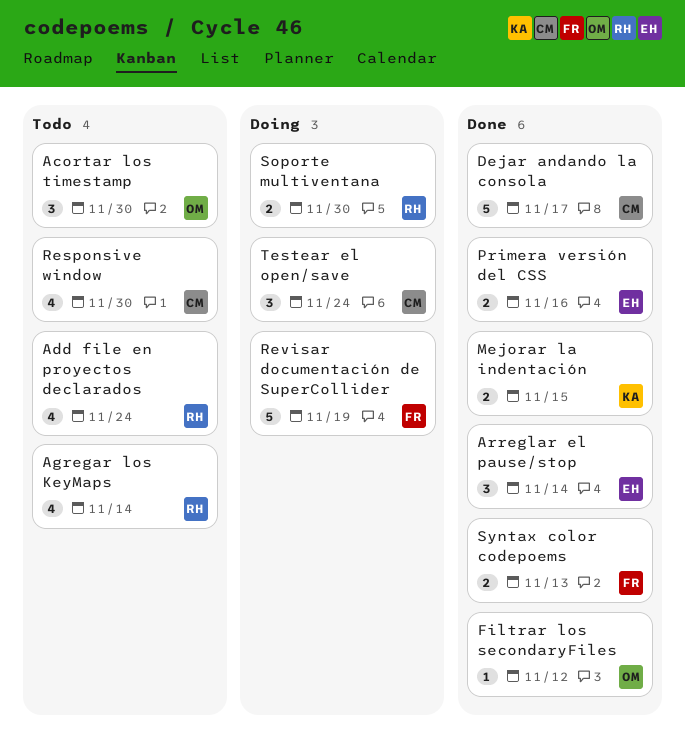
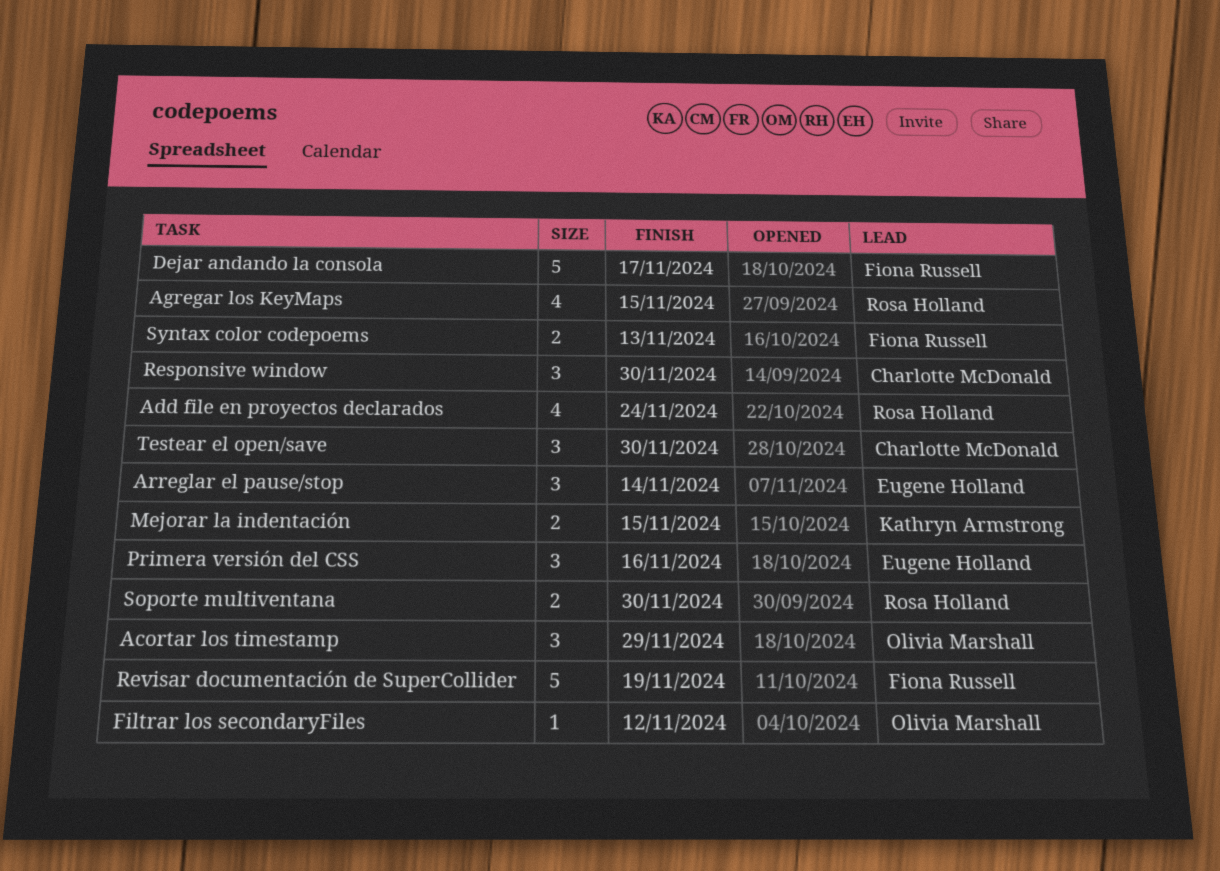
Acortar los timestamp, due: Nov 30 -> Nov 29
Agregar los KeyMaps, due: Nov 14 -> Nov 15
Dejar andando la consola, owner: Charlotte McDonald -> Fiona Russell
Primera versión del CSS, estimate: 2 -> 3
Responsive window, estimate: 4 -> 3
Testear el open/save, due: Nov 24 -> Nov 30

